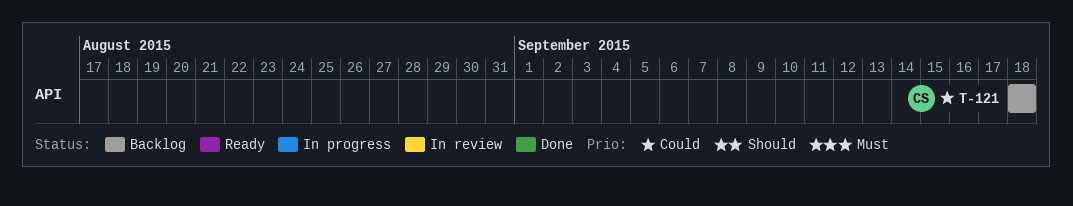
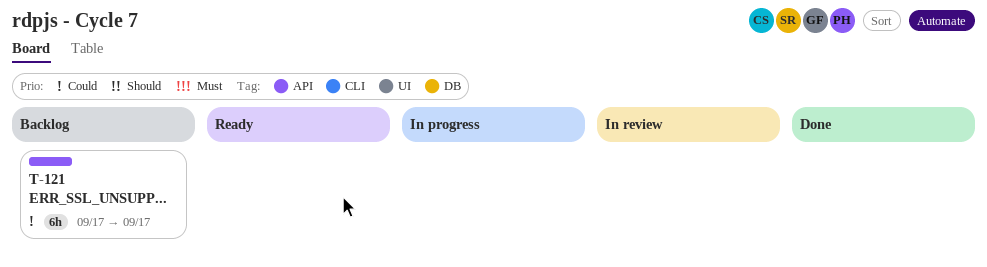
T-121, start: Sep 18 -> Sep 17
T-121, due: Sep 18 -> Sep 17

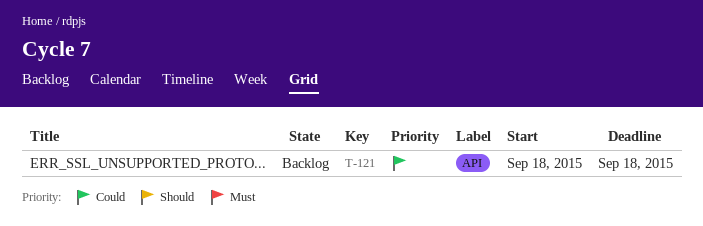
T-121, start: Sep 17 -> Sep 18
T-121, due: Sep 17 -> Sep 18

